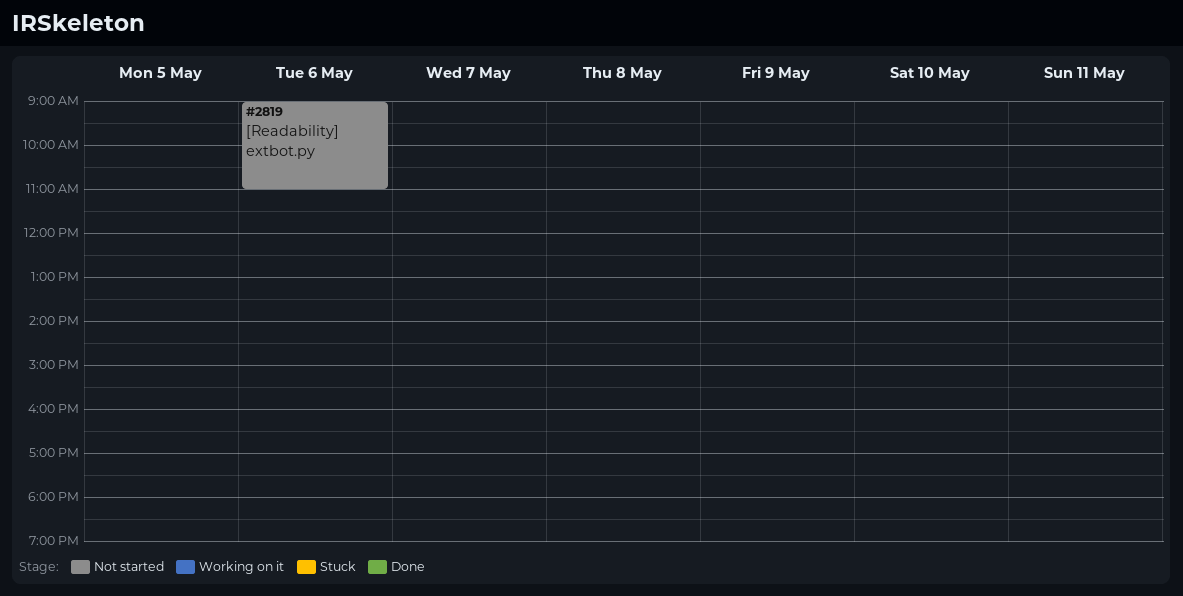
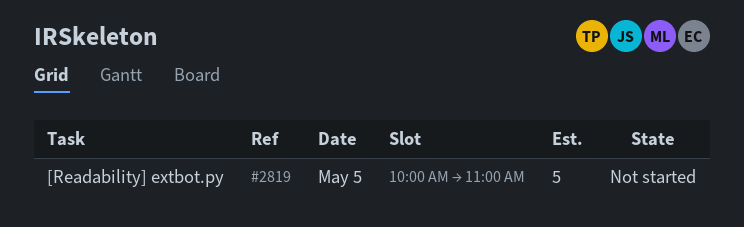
#2819, day: May 6 -> May 5
#2819, begins: 09:00 -> 10:00

